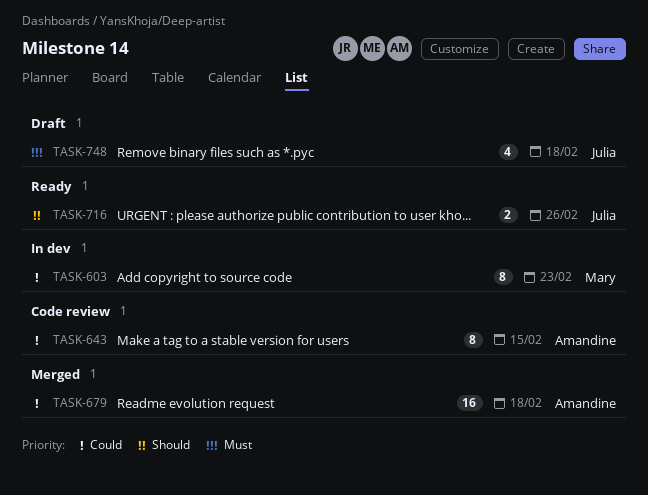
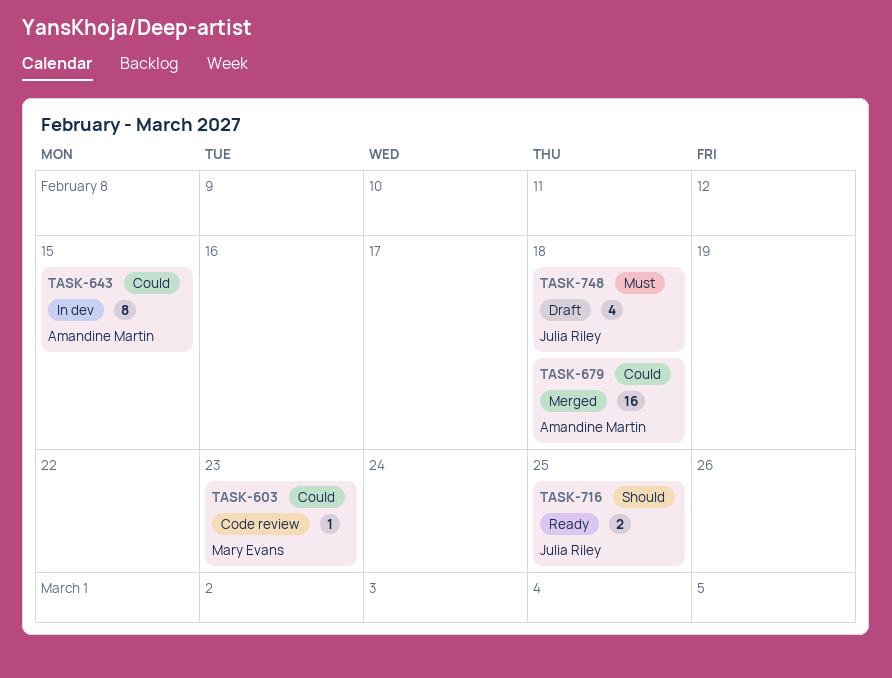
TASK-603, status: In dev -> Code review
TASK-603, estimate: 8 -> 1
TASK-643, status: Code review -> In dev
TASK-716, due: Feb 26 -> Feb 25

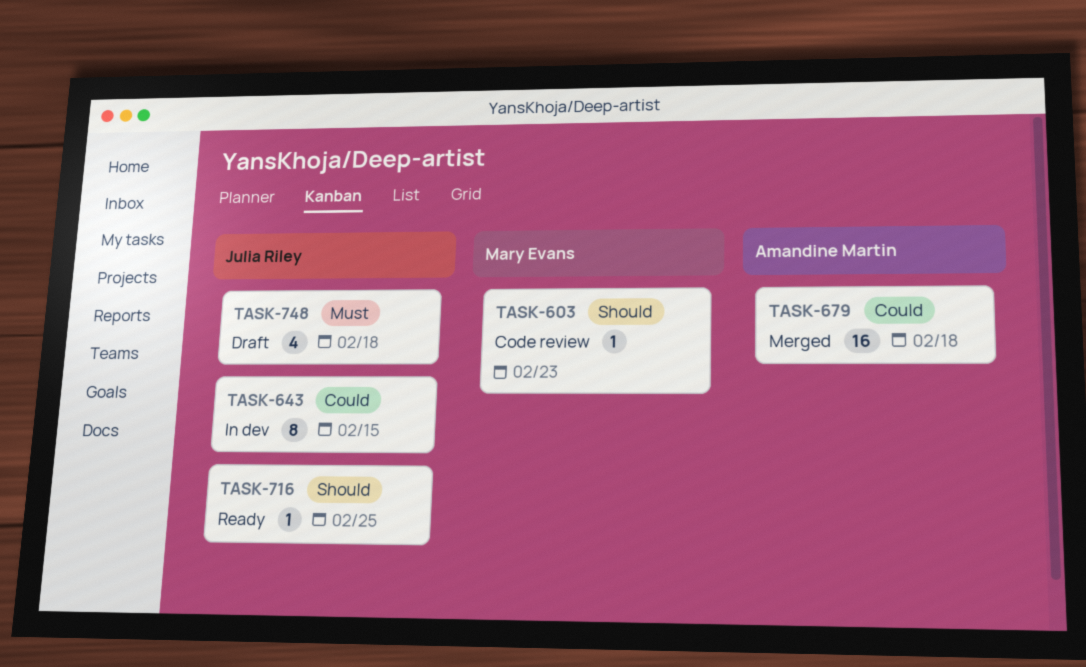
TASK-603, priority: Could -> Should
TASK-643, owner: Amandine Martin -> Julia Riley
TASK-716, estimate: 2 -> 1

